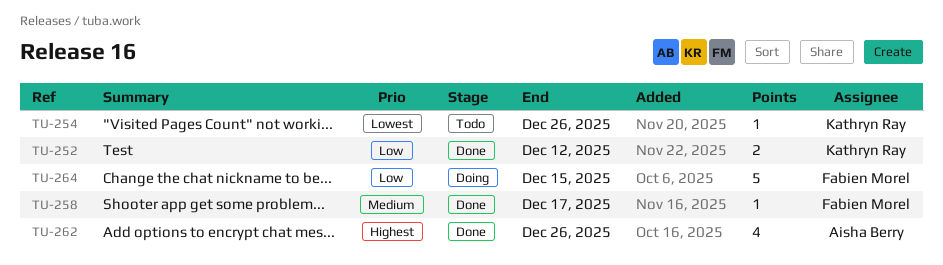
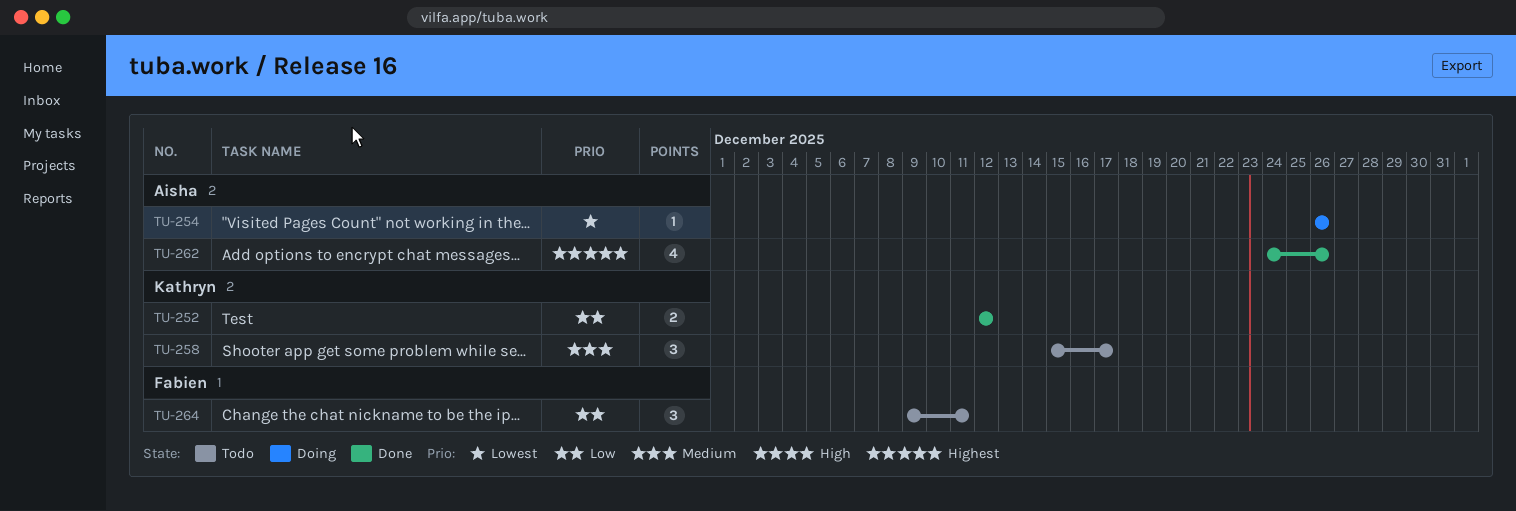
TU-254, status: Todo -> Doing
TU-254, owner: Kathryn Ray -> Aisha Berry
TU-258, status: Done -> Todo
TU-258, owner: Fabien Morel -> Kathryn Ray
TU-258, estimate: 1 -> 3
TU-264, status: Doing -> Todo
TU-264, estimate: 5 -> 3
TU-264, due: Dec 15 -> Dec 11

